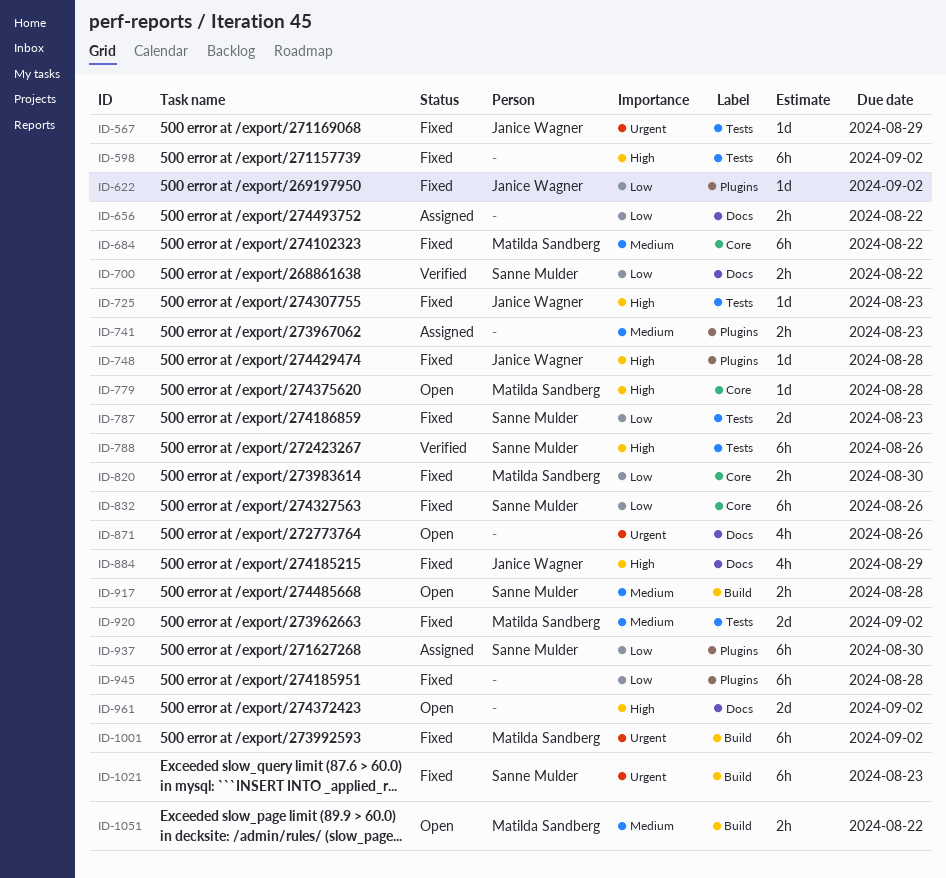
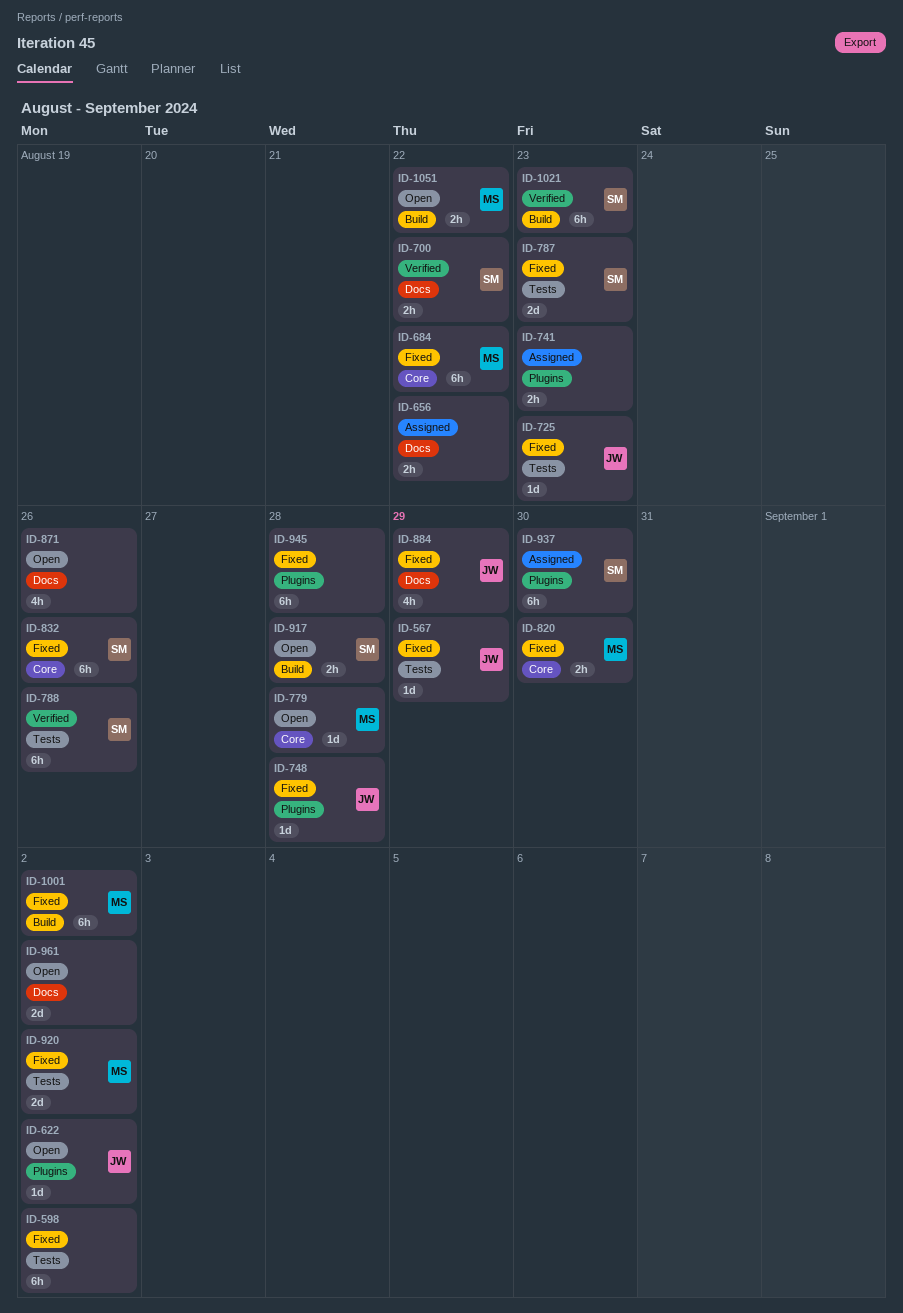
ID-622, status: Fixed -> Open
ID-1021, status: Fixed -> Verified

